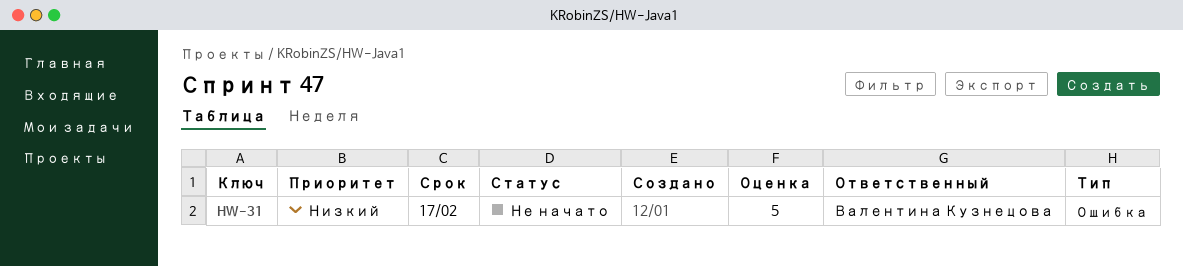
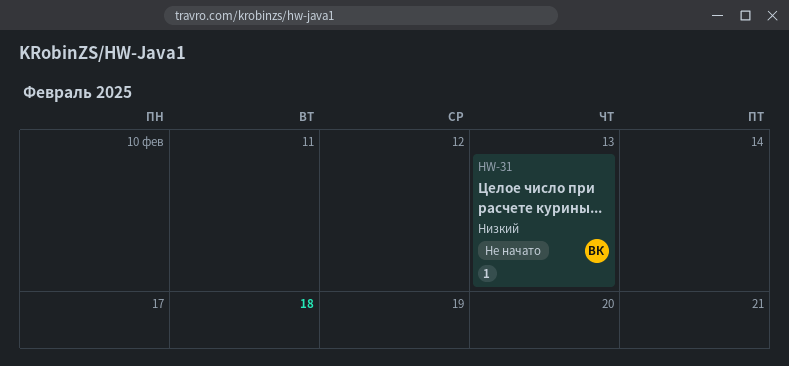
HW-31, estimate: 5 -> 1
HW-31, due: Feb 17 -> Feb 13

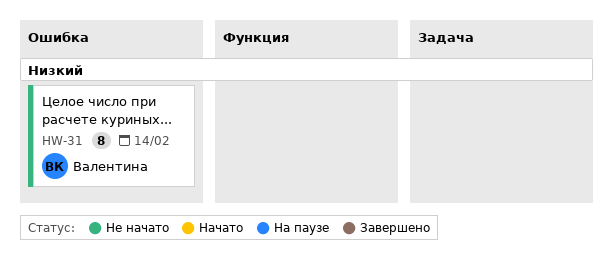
HW-31, estimate: 1 -> 8
HW-31, due: Feb 13 -> Feb 14

